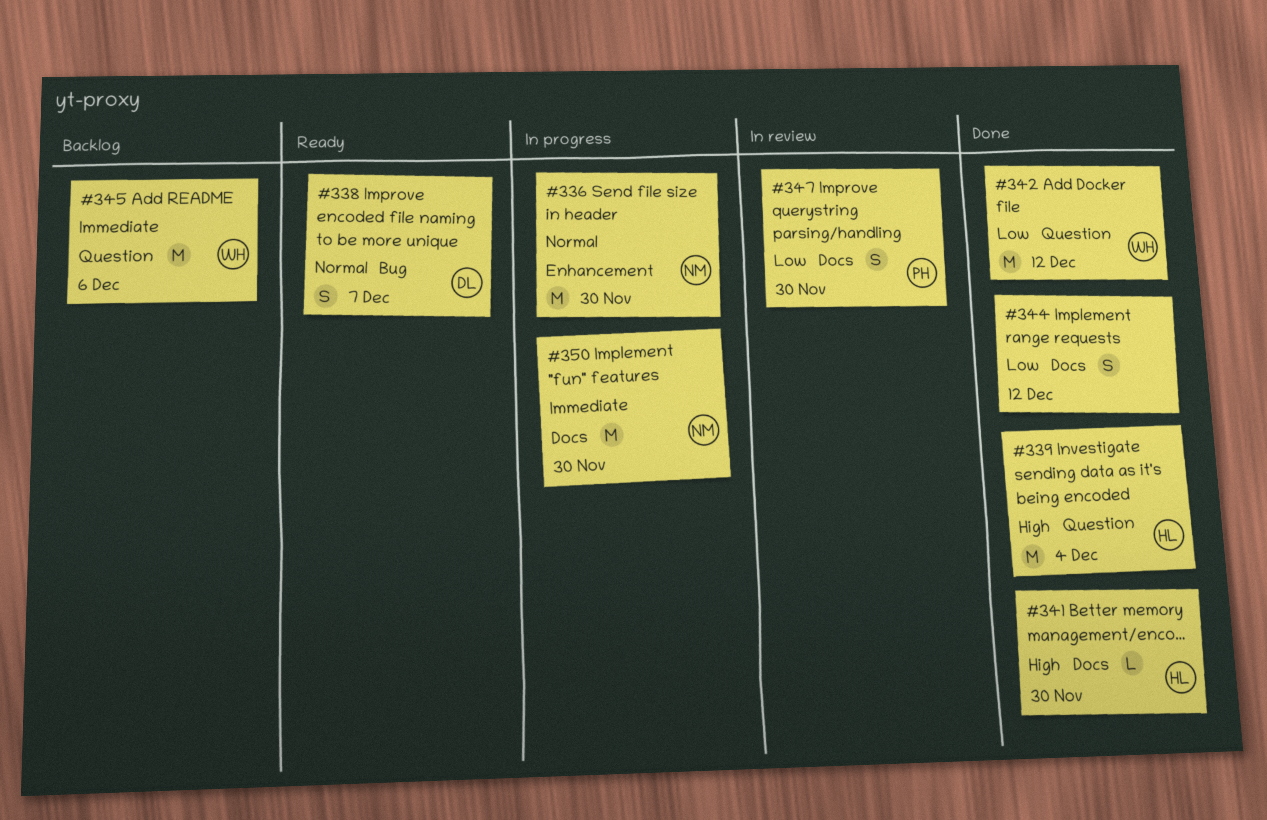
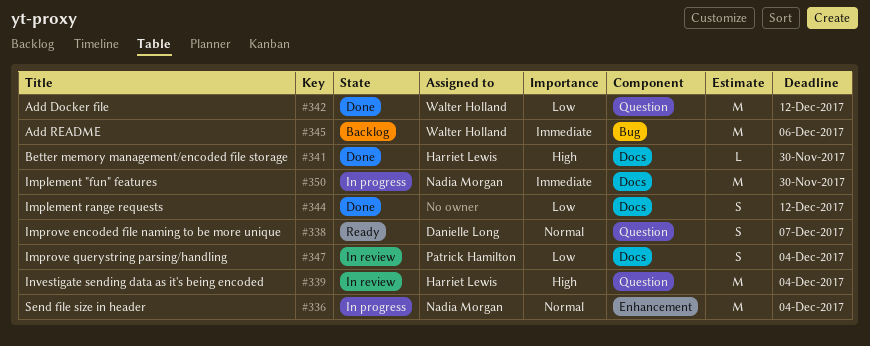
#336, due: Nov 30 -> Dec 4
#338, label: Bug -> Question
#339, status: Done -> In review
#345, label: Question -> Bug
#347, due: Nov 30 -> Dec 4

